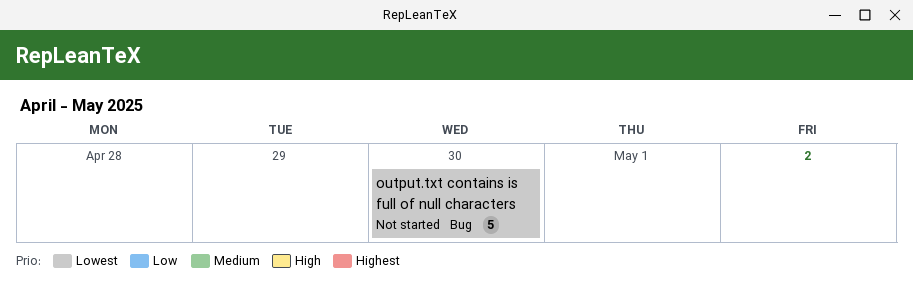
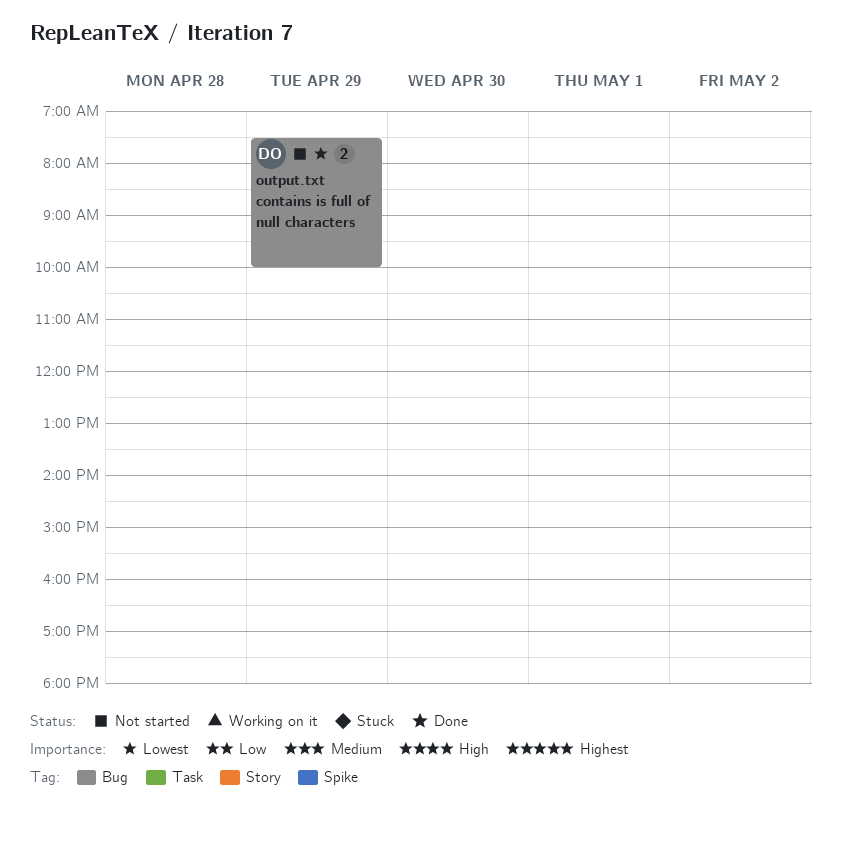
output.txt contains is full of null characters, estimate: 5 -> 2
output.txt contains is full of null characters, day: Apr 30 -> Apr 29

